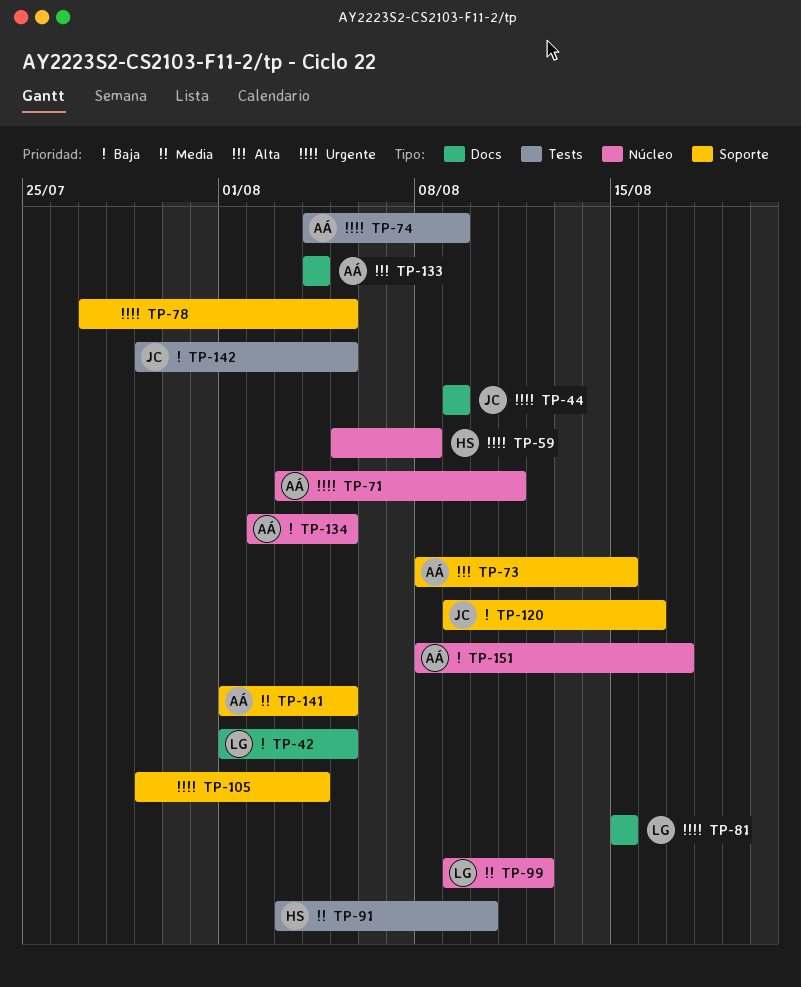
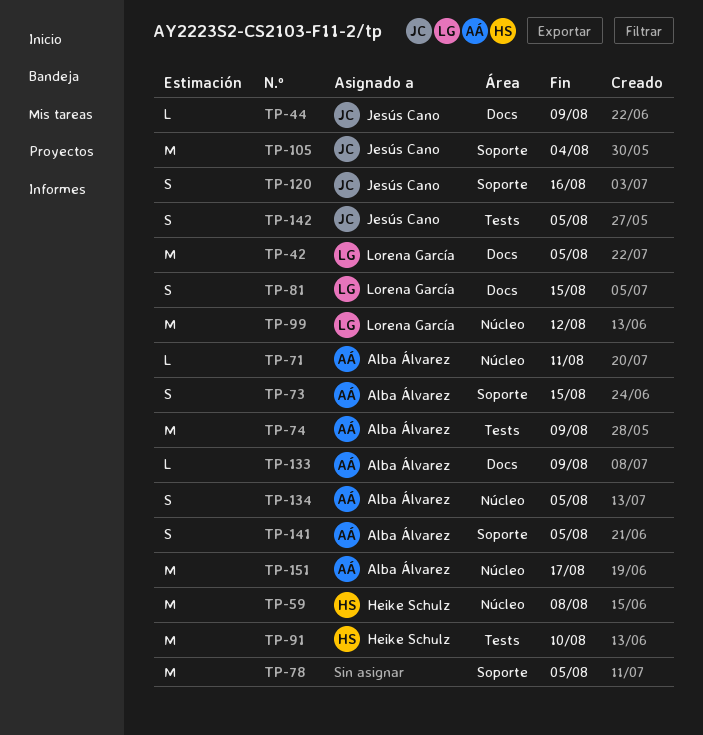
TP-105, owner: none -> Jesús Cano
TP-133, due: Aug 4 -> Aug 9

